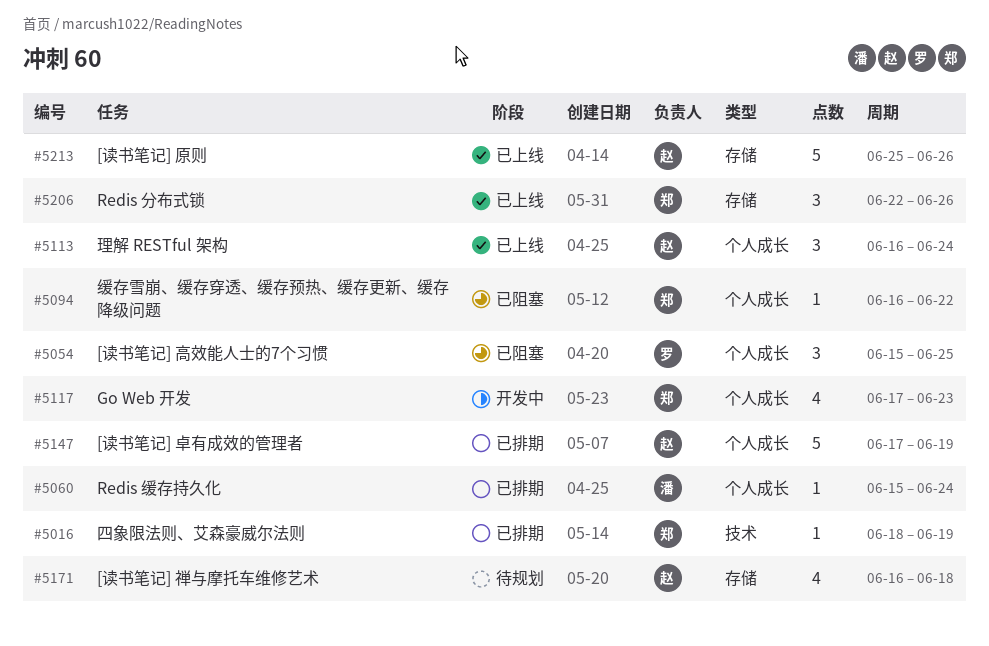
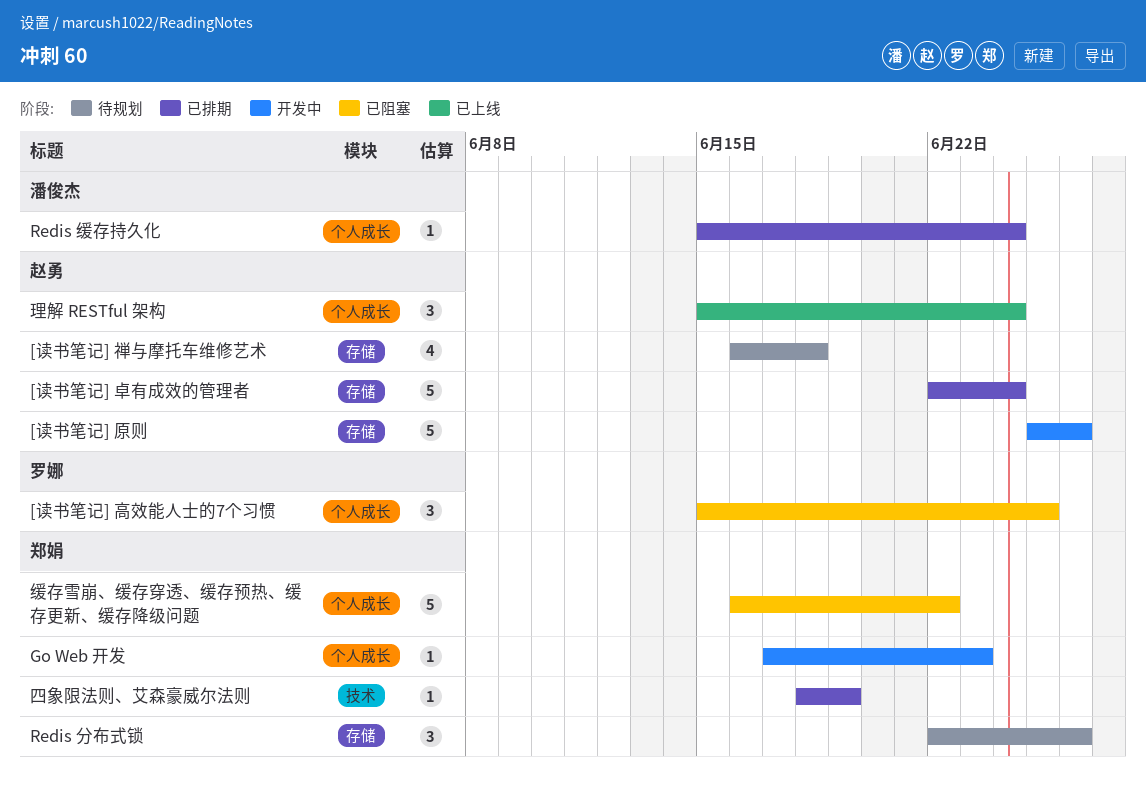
[读书笔记] 卓有成效的管理者, label: 个人成长 -> 存储
[读书笔记] 卓有成效的管理者, start: Jun 17 -> Jun 22
[读书笔记] 卓有成效的管理者, due: Jun 19 -> Jun 24
[读书笔记] 原则, status: 已上线 -> 开发中
Go Web 开发, estimate: 4 -> 1
Redis 分布式锁, status: 已上线 -> 待规划
理解 RESTful 架构, start: Jun 16 -> Jun 15
缓存雪崩、缓存穿透、缓存预热、缓存更新、缓存降级问题, estimate: 1 -> 5

